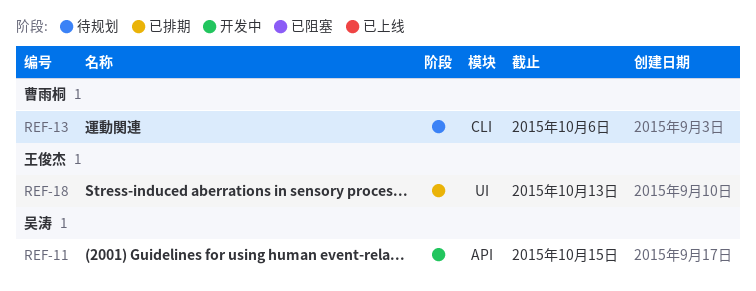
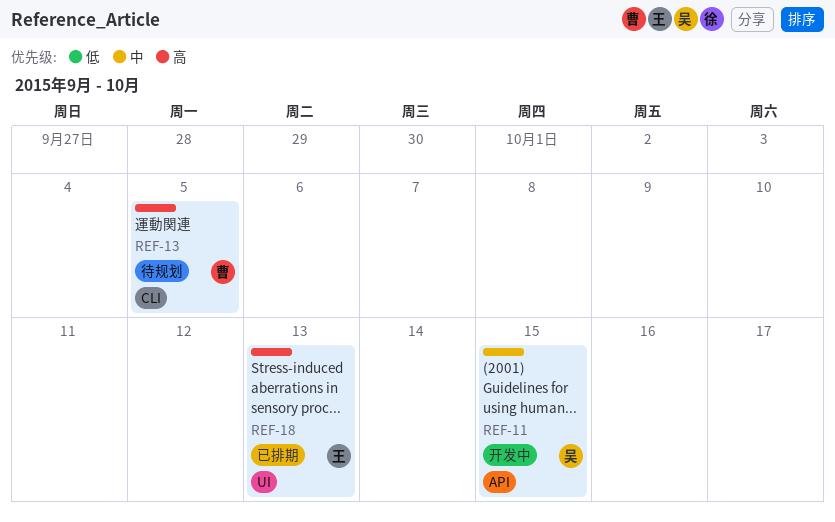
REF-13, due: Oct 6 -> Oct 5

